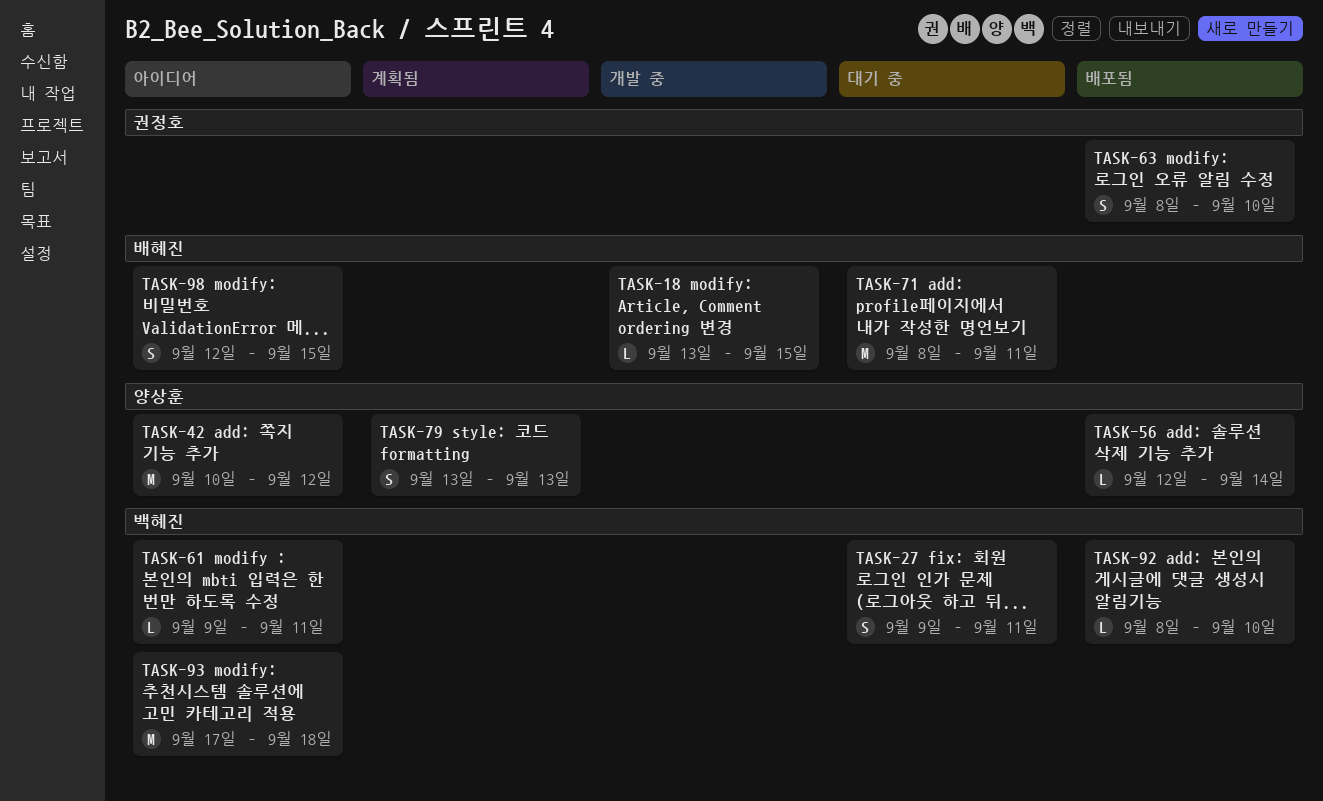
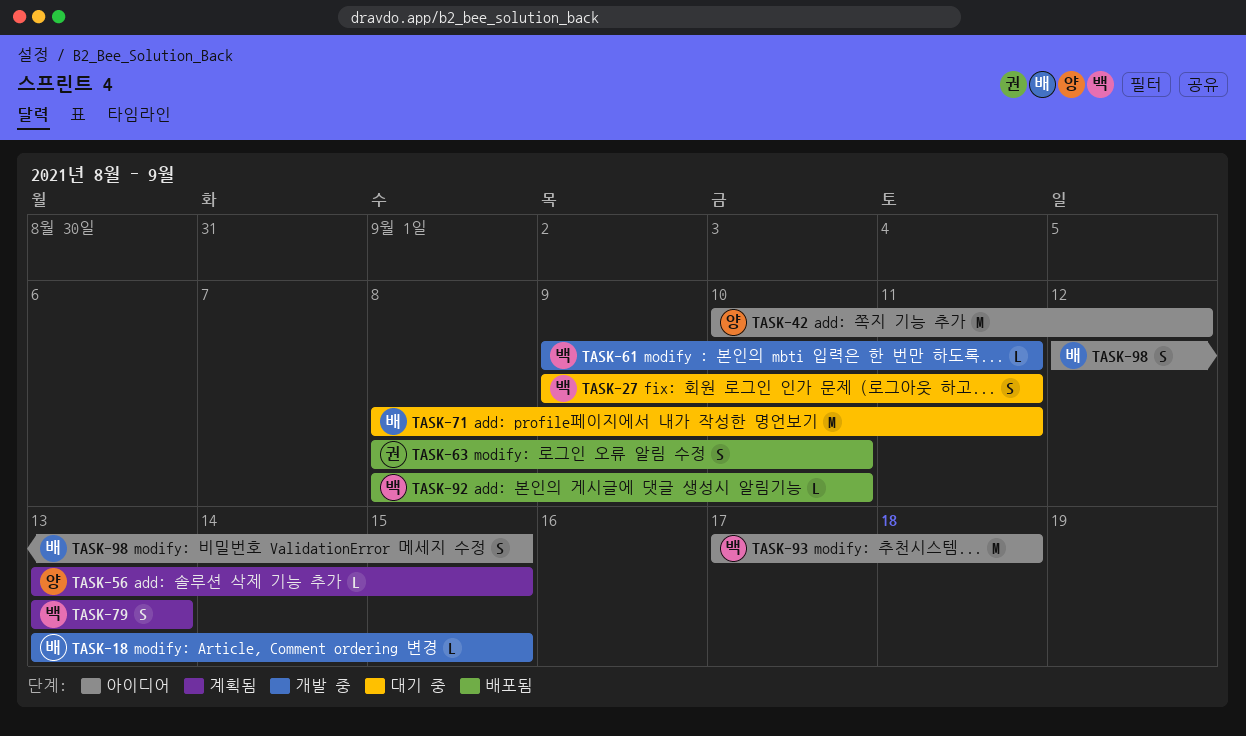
TASK-56, status: 배포됨 -> 계획됨
TASK-56, start: Sep 12 -> Sep 13
TASK-56, due: Sep 14 -> Sep 15
TASK-61, status: 아이디어 -> 개발 중
TASK-79, owner: 양상훈 -> 백혜진

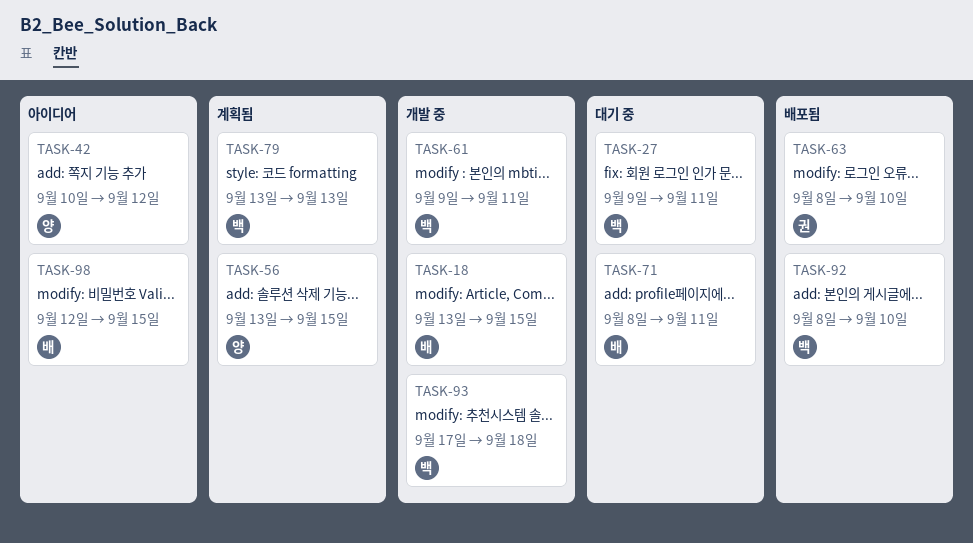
TASK-93, status: 아이디어 -> 개발 중

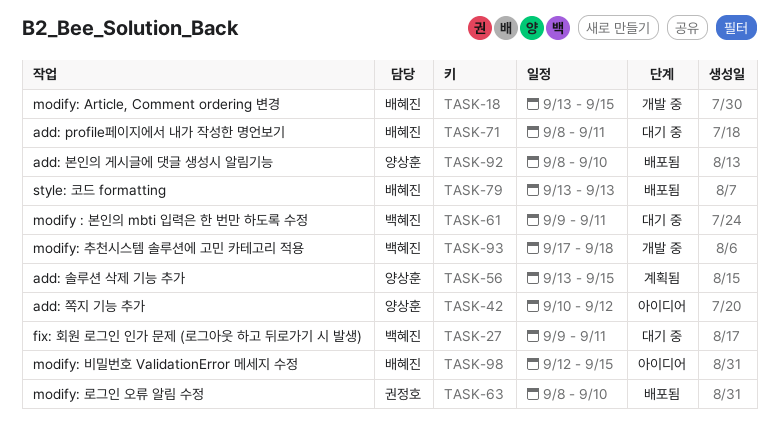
TASK-61, status: 개발 중 -> 대기 중
TASK-79, status: 계획됨 -> 배포됨
TASK-79, owner: 백혜진 -> 배혜진
TASK-92, owner: 백혜진 -> 양상훈

